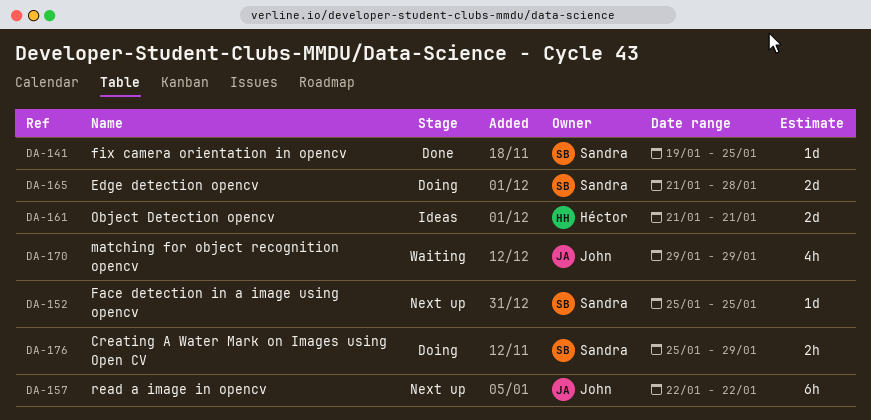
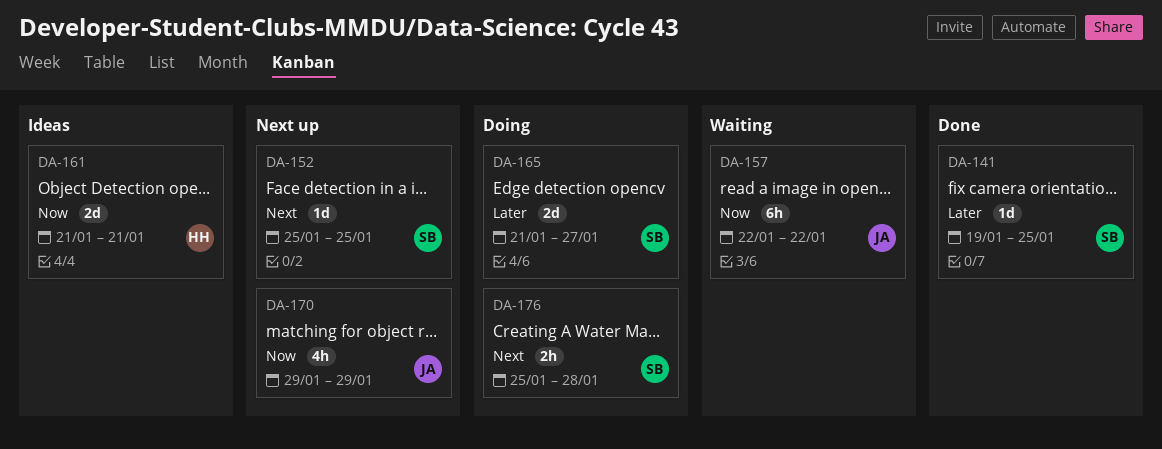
DA-157, status: Next up -> Waiting
DA-165, due: Jan 28 -> Jan 27
DA-170, status: Waiting -> Next up
DA-176, due: Jan 29 -> Jan 28

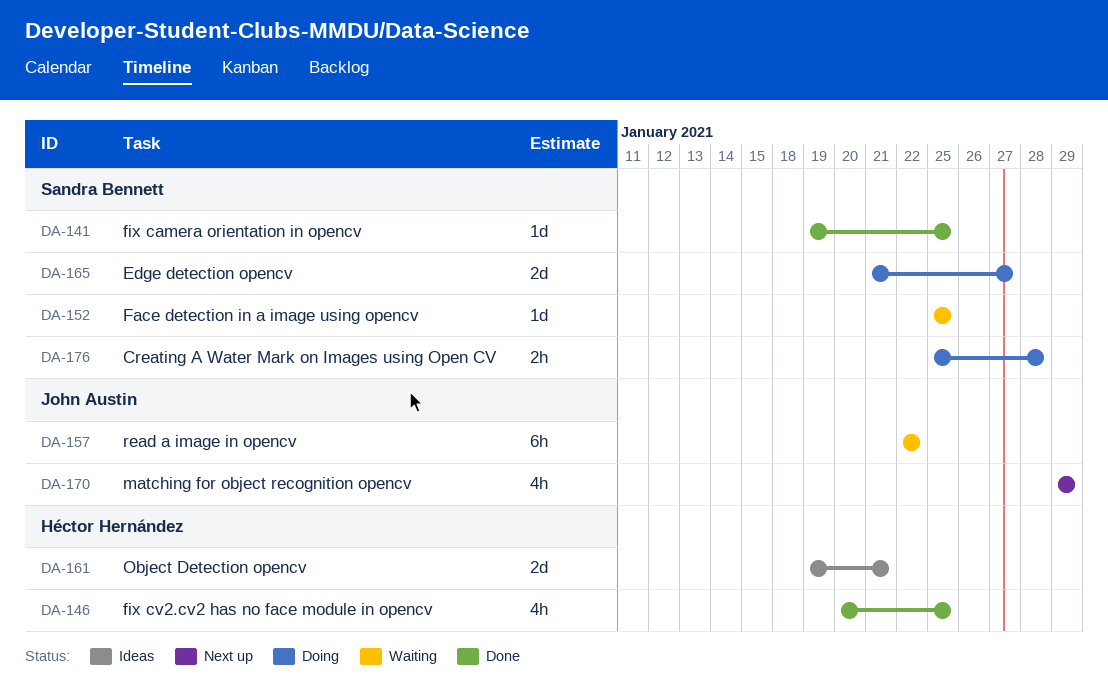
DA-146: none -> present
DA-152, status: Next up -> Waiting
DA-161, start: Jan 21 -> Jan 19

